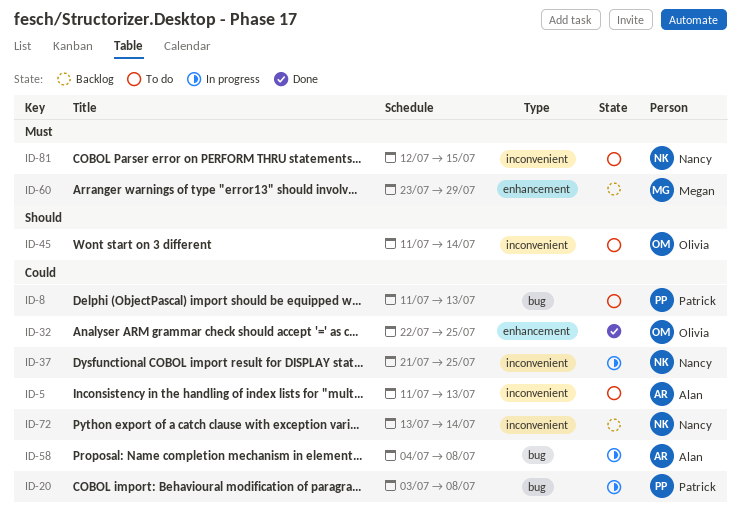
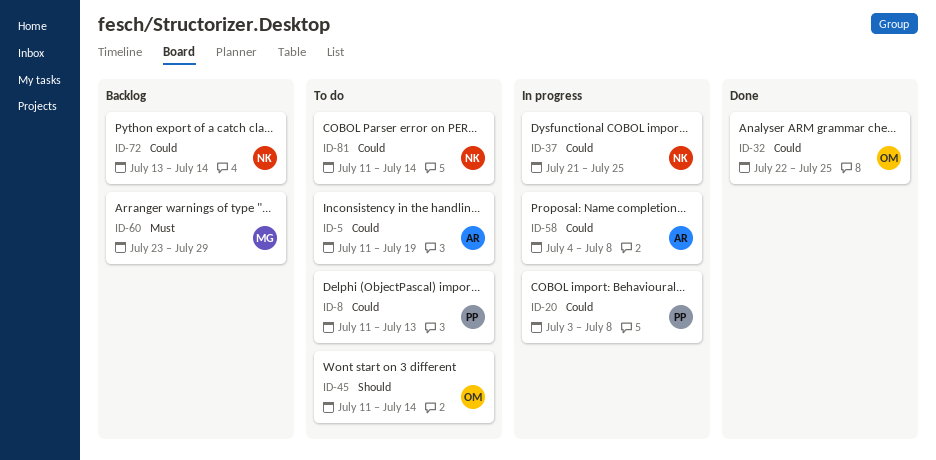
ID-5, due: Jul 13 -> Jul 19
ID-81, priority: Must -> Could
ID-81, start: Jul 12 -> Jul 11
ID-81, due: Jul 15 -> Jul 14

